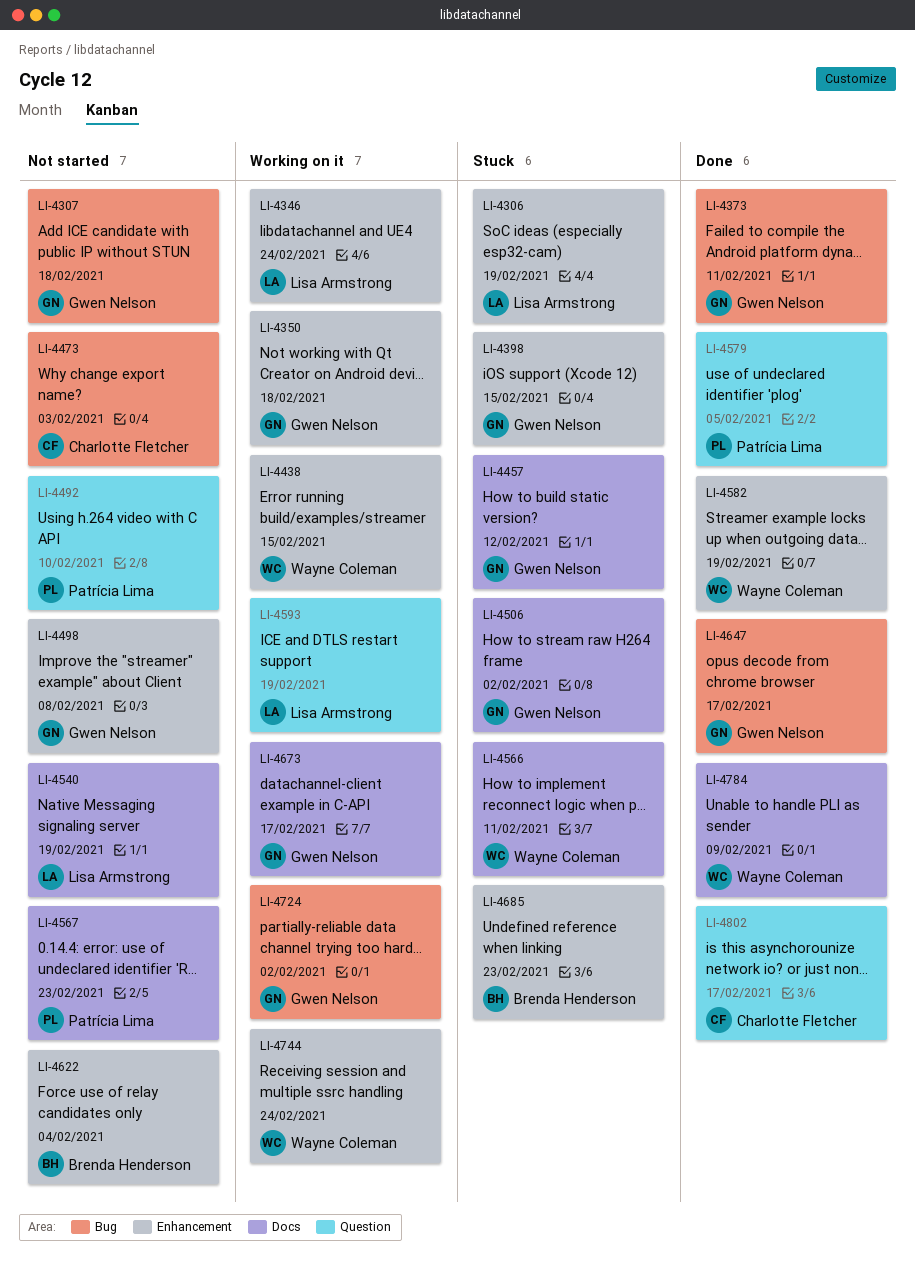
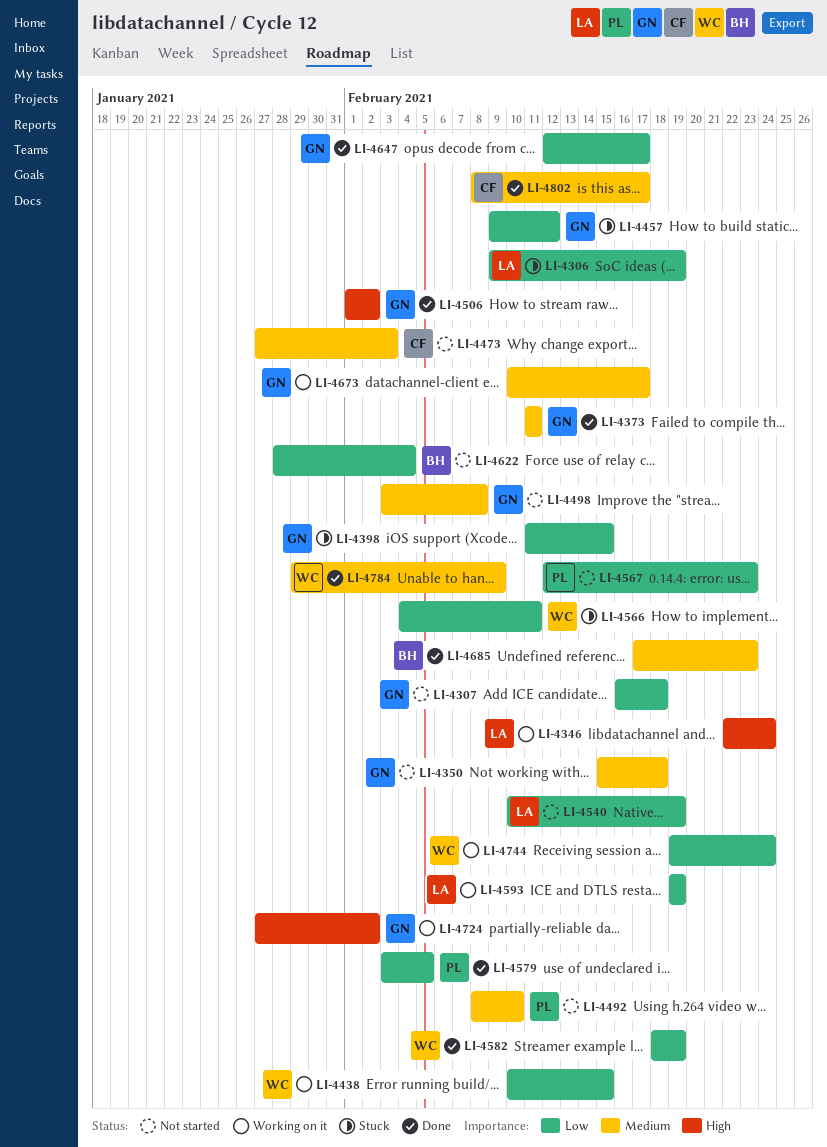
LI-4350, status: Working on it -> Not started
LI-4506, status: Stuck -> Done
LI-4685, status: Stuck -> Done

